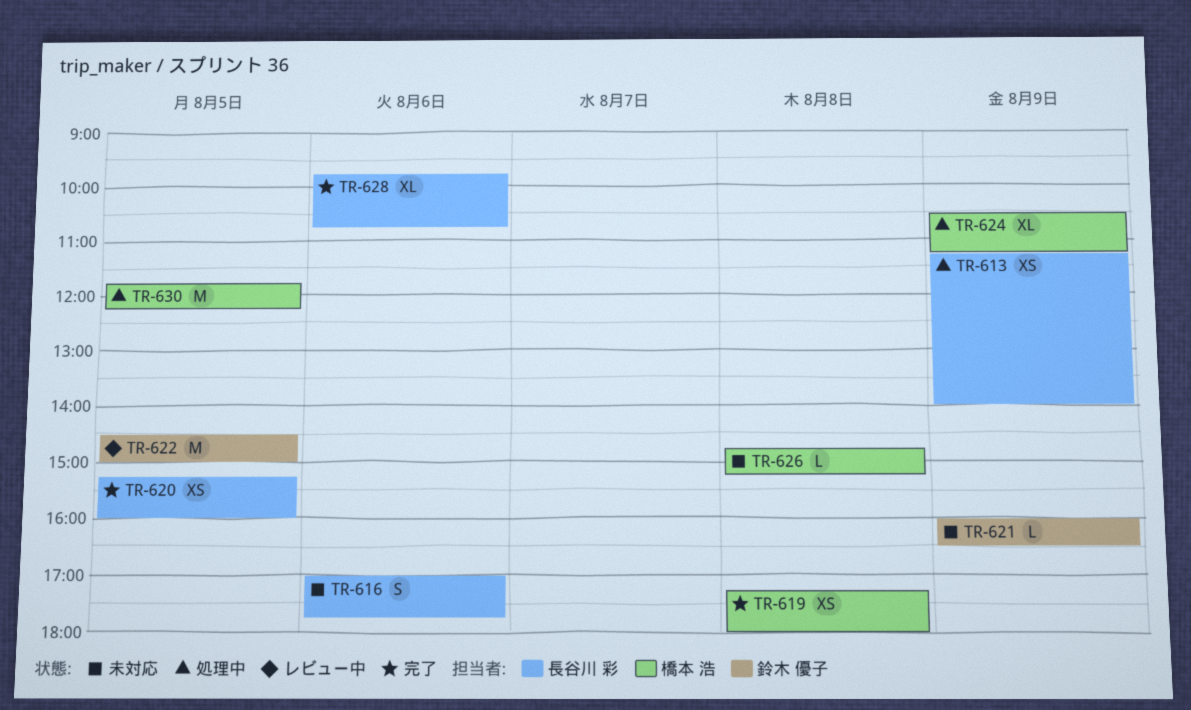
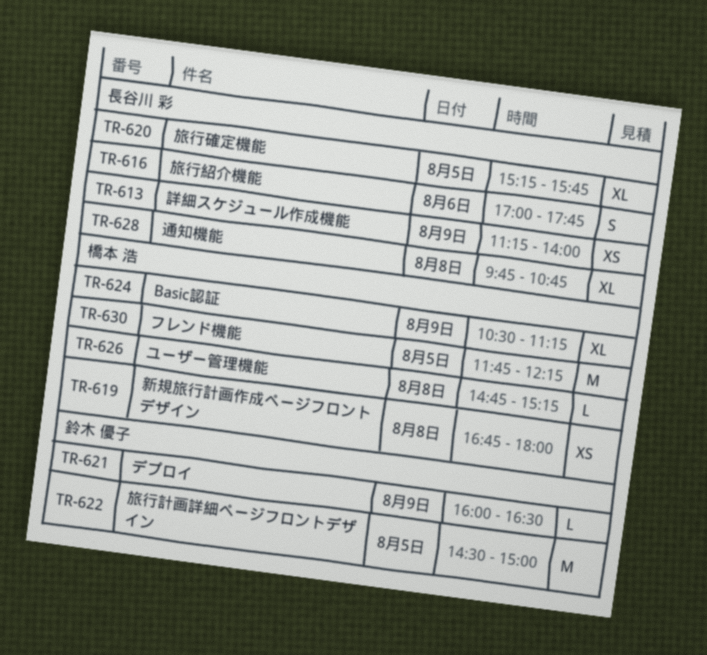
TR-619, begins: 17:15 -> 16:45
TR-620, estimate: XS -> XL
TR-620, ends: 16:00 -> 15:45
TR-628, day: Aug 6 -> Aug 8

